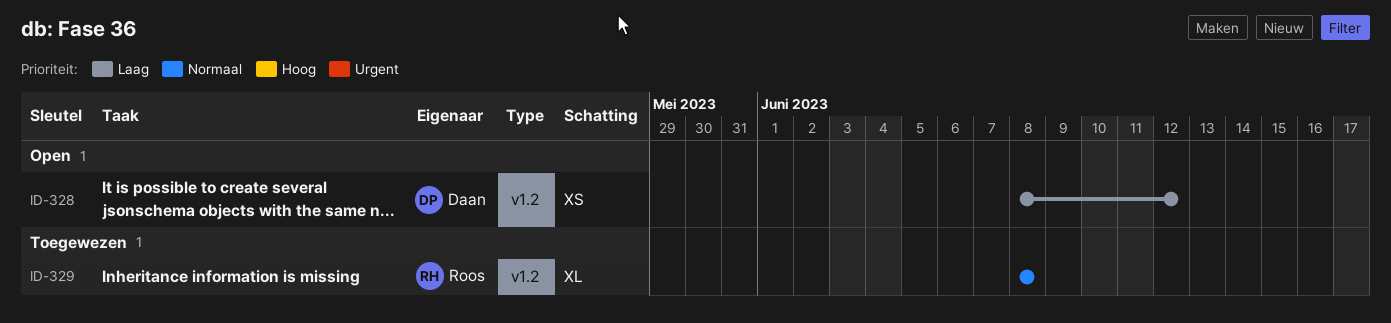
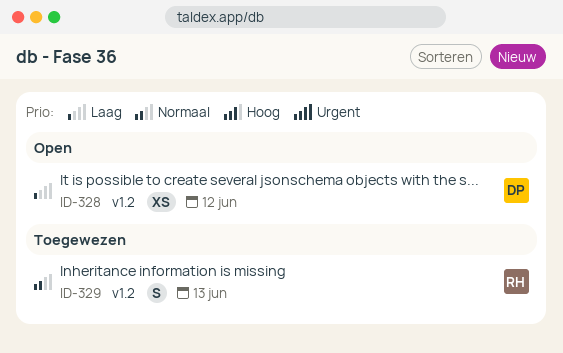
ID-329, estimate: XL -> S
ID-329, due: Jun 8 -> Jun 13

